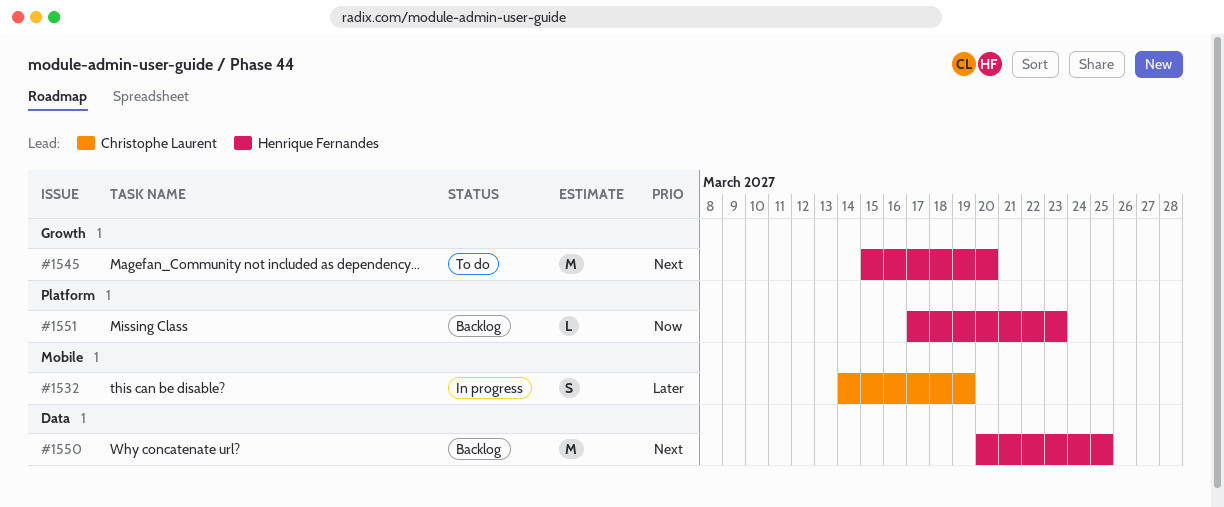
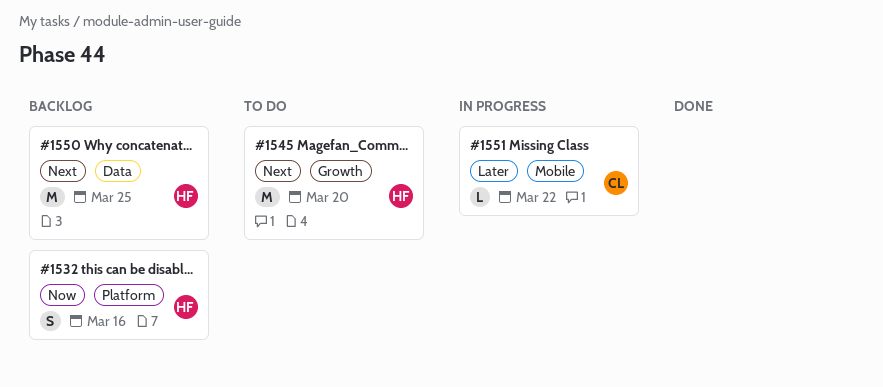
#1532, status: In progress -> Backlog
#1532, owner: Christophe Laurent -> Henrique Fernandes
#1532, priority: Later -> Now
#1532, label: Mobile -> Platform
#1532, due: Mar 19 -> Mar 16
#1551, status: Backlog -> In progress
#1551, owner: Henrique Fernandes -> Christophe Laurent
#1551, priority: Now -> Later
#1551, label: Platform -> Mobile
#1551, due: Mar 23 -> Mar 22

